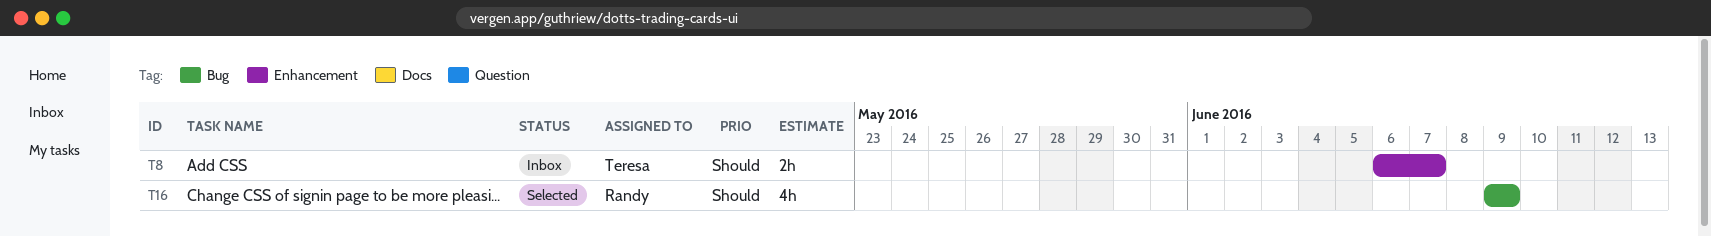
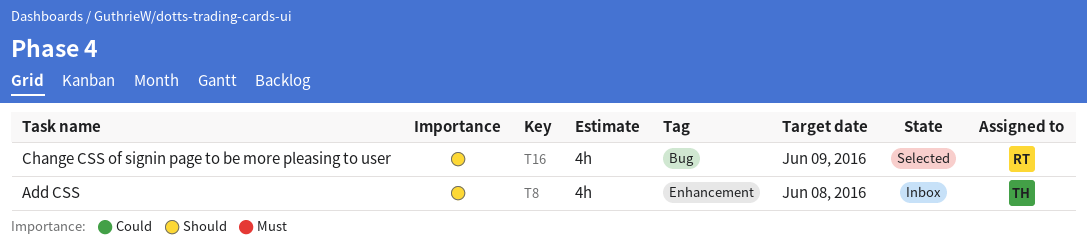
T8, estimate: 2h -> 4h
T8, due: Jun 7 -> Jun 8

